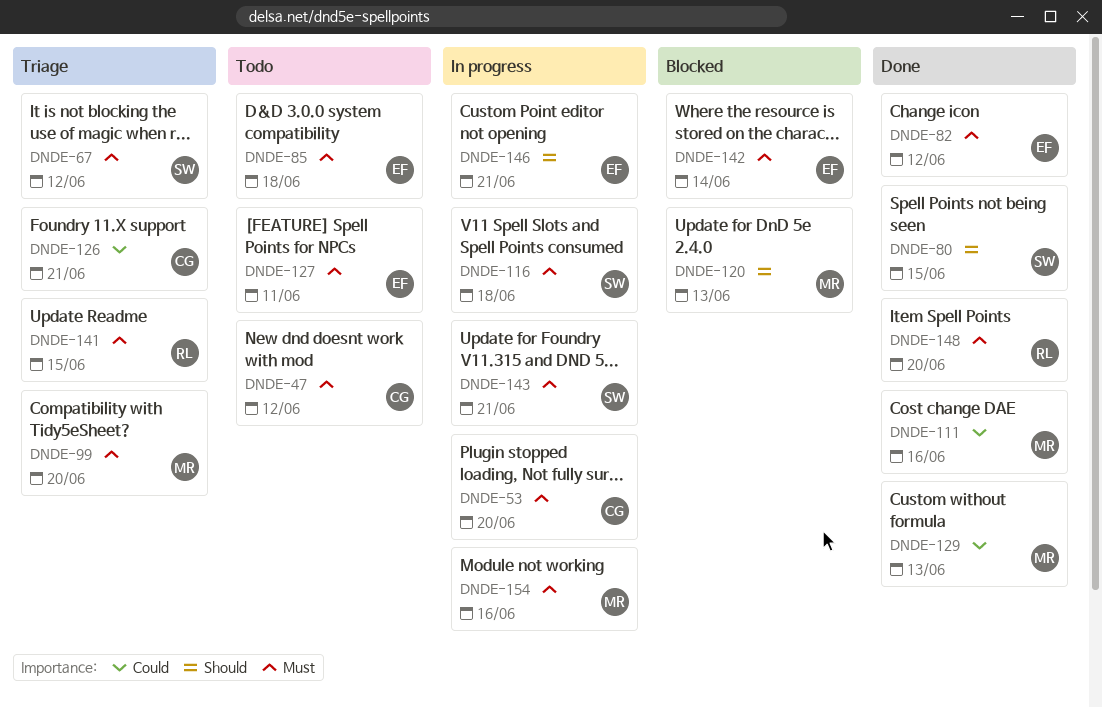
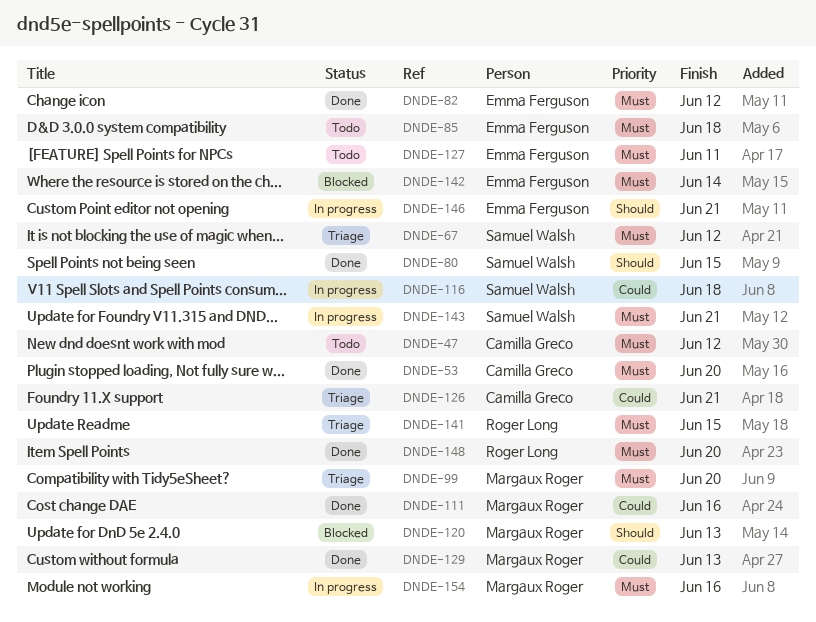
DNDE-53, status: In progress -> Done
DNDE-116, priority: Must -> Could

